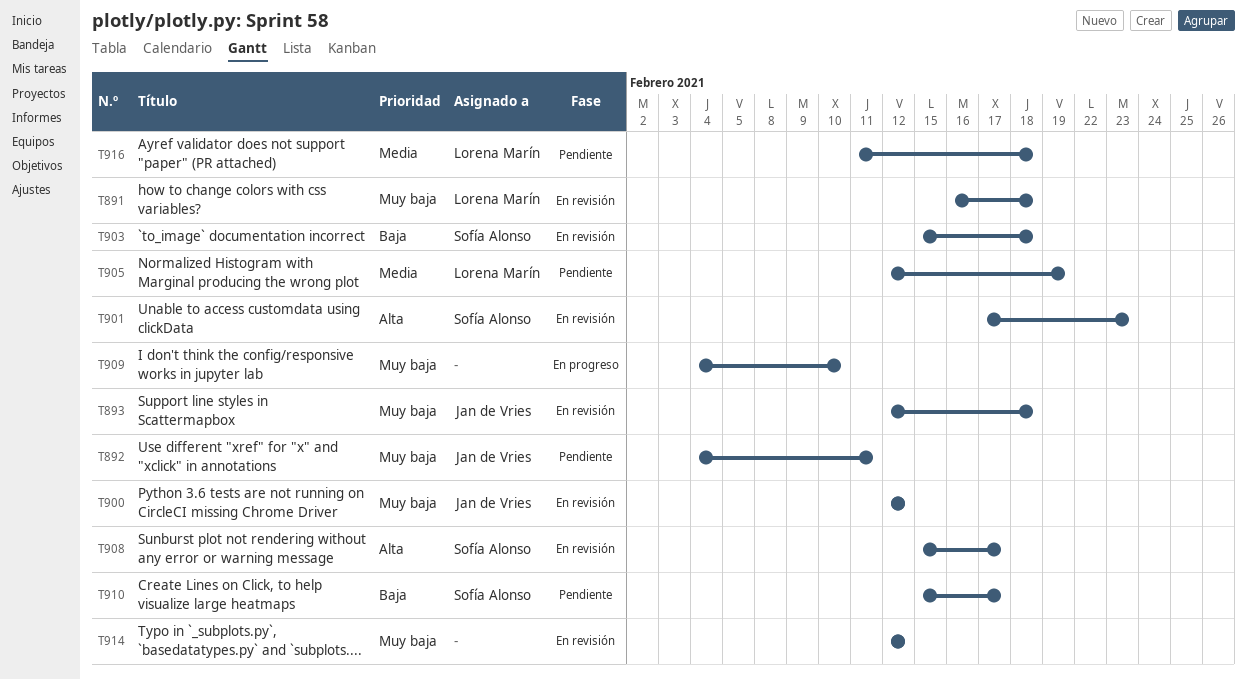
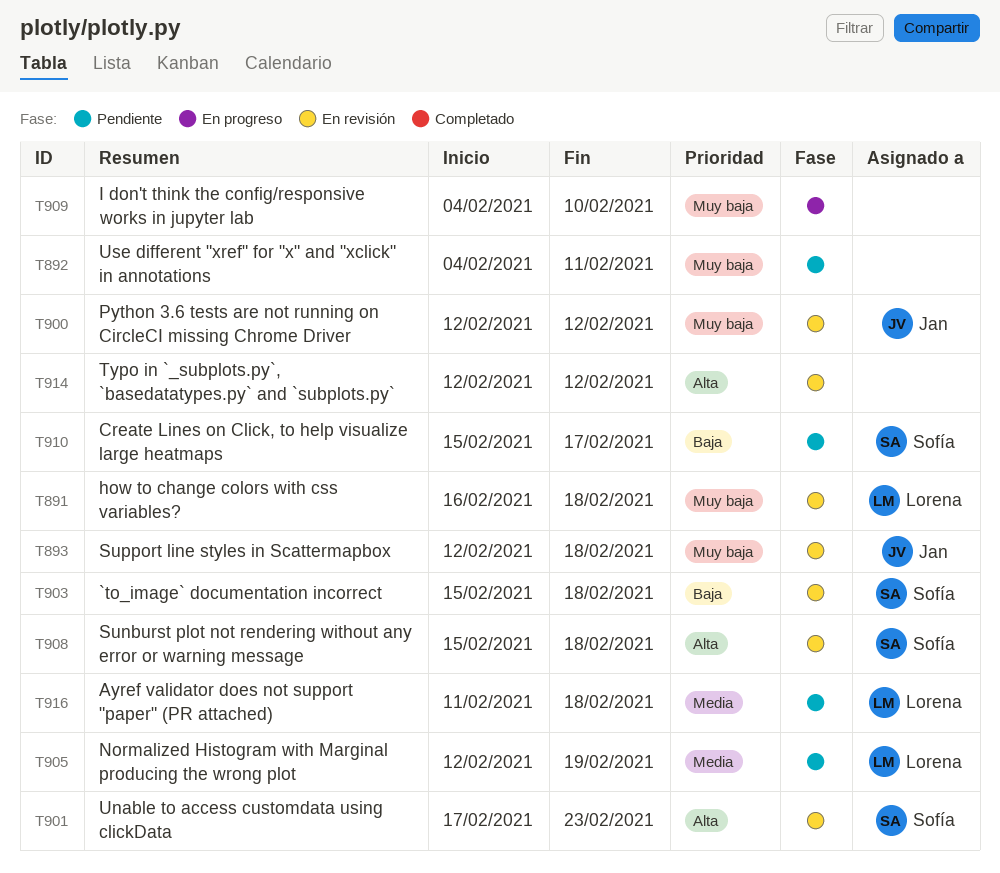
T892, owner: Jan de Vries -> none
T908, due: Feb 17 -> Feb 18
T914, priority: Muy baja -> Alta

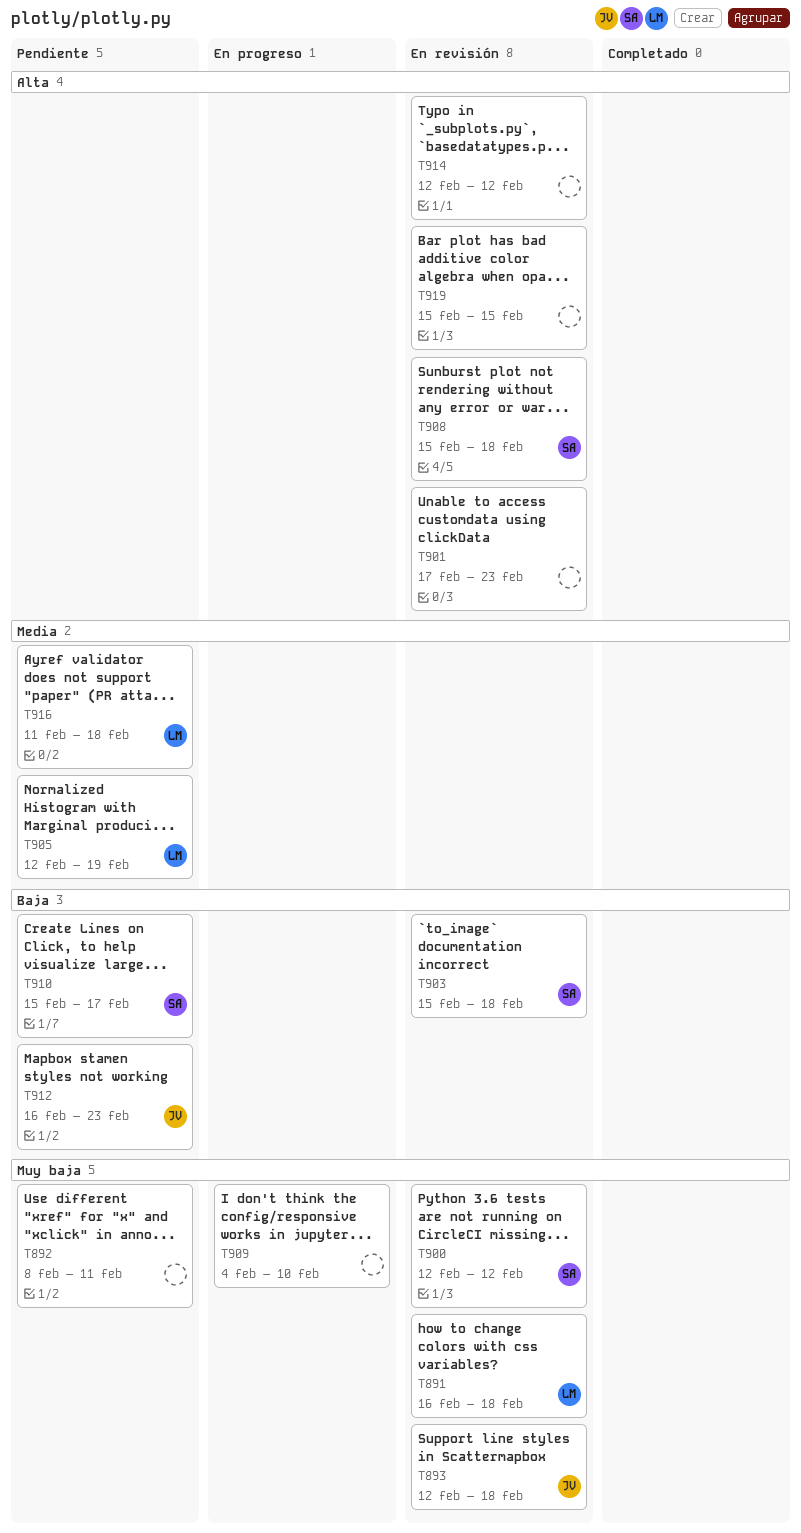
T892, start: Feb 4 -> Feb 8
T900, owner: Jan -> Sofía
T901, owner: Sofía -> none
T912: none -> present
T919: none -> present

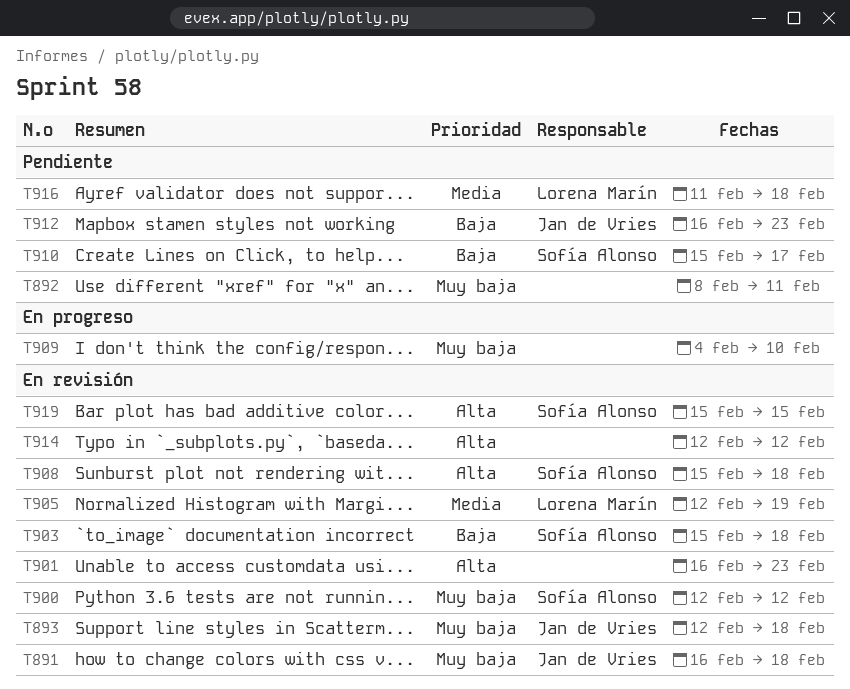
T891, owner: Lorena Marín -> Jan de Vries
T901, start: Feb 17 -> Feb 16
T905, status: Pendiente -> En revisión
T919, owner: none -> Sofía Alonso

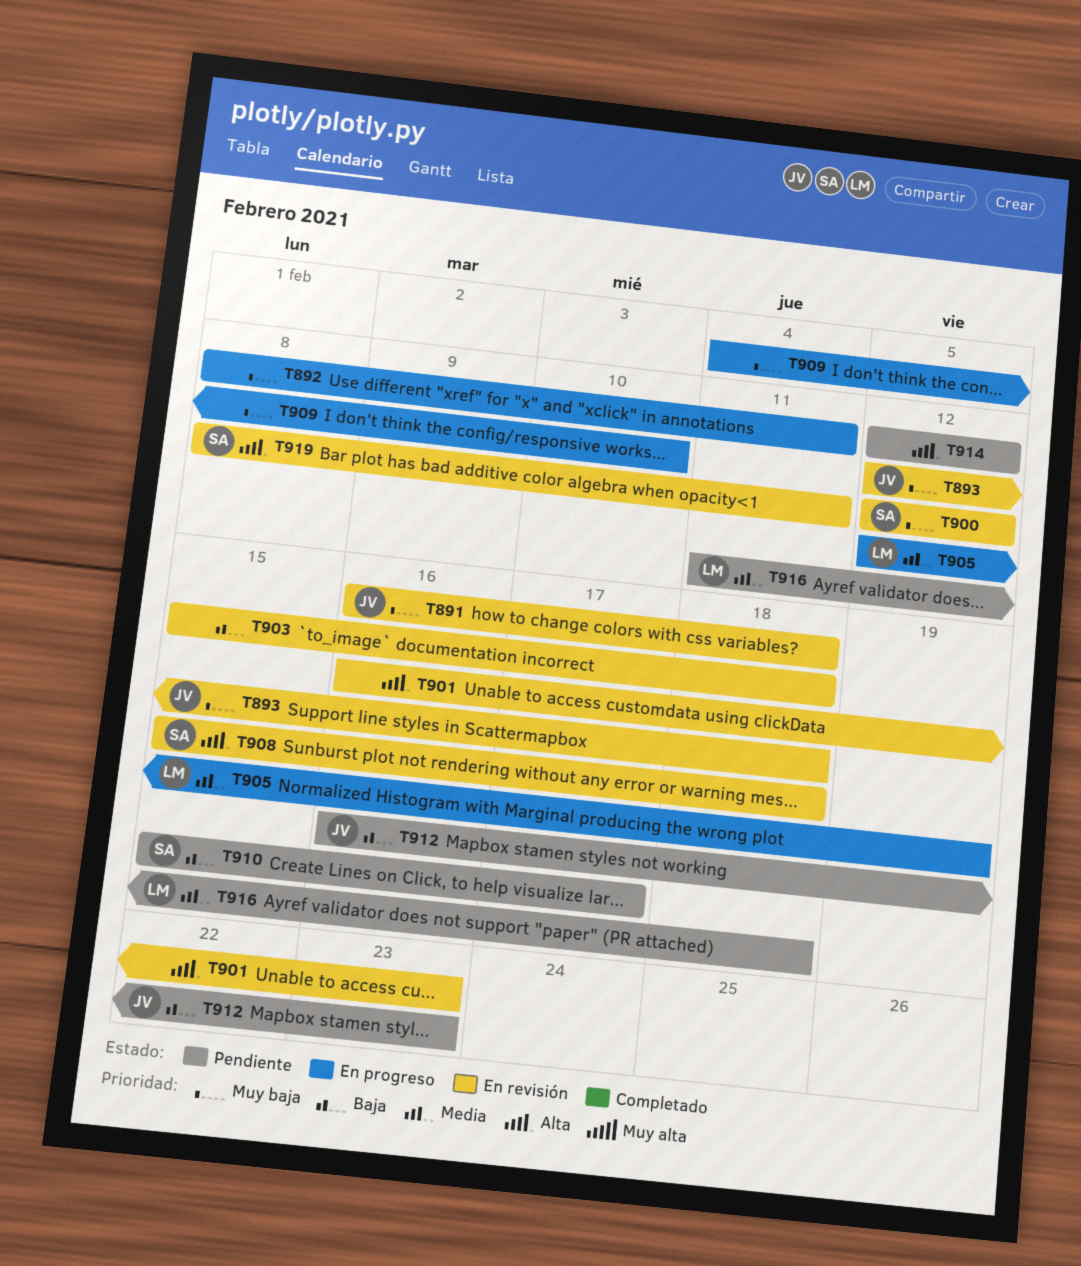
T892, status: Pendiente -> En progreso
T903, owner: Sofía Alonso -> none
T905, status: En revisión -> En progreso
T914, status: En revisión -> Pendiente
T919, start: Feb 15 -> Feb 8
T919, due: Feb 15 -> Feb 11

